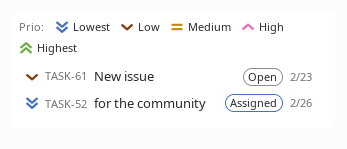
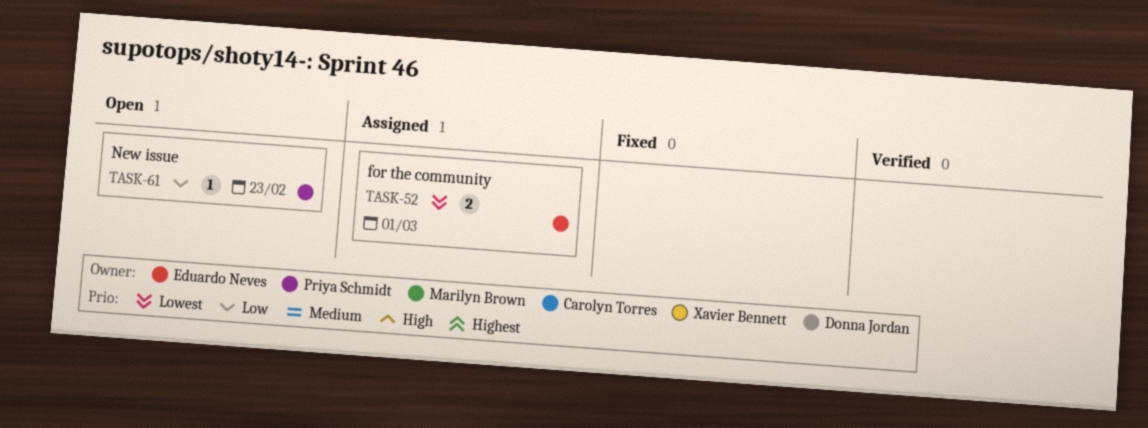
TASK-52, due: Feb 26 -> Mar 1

